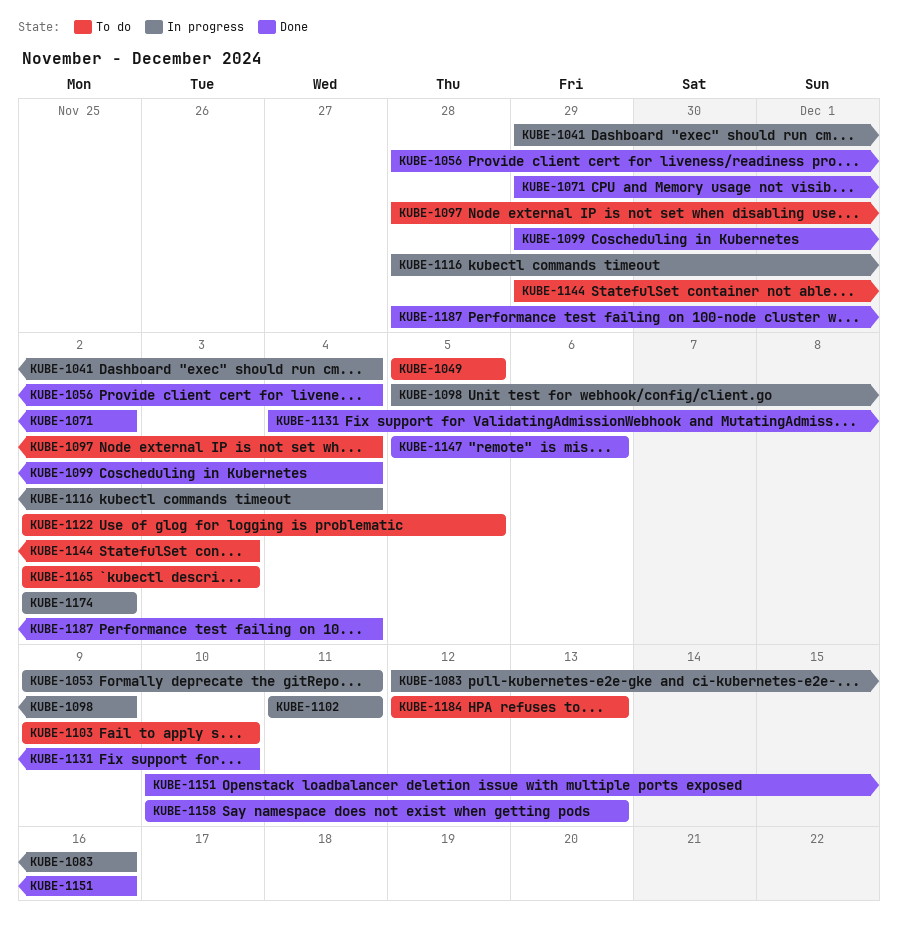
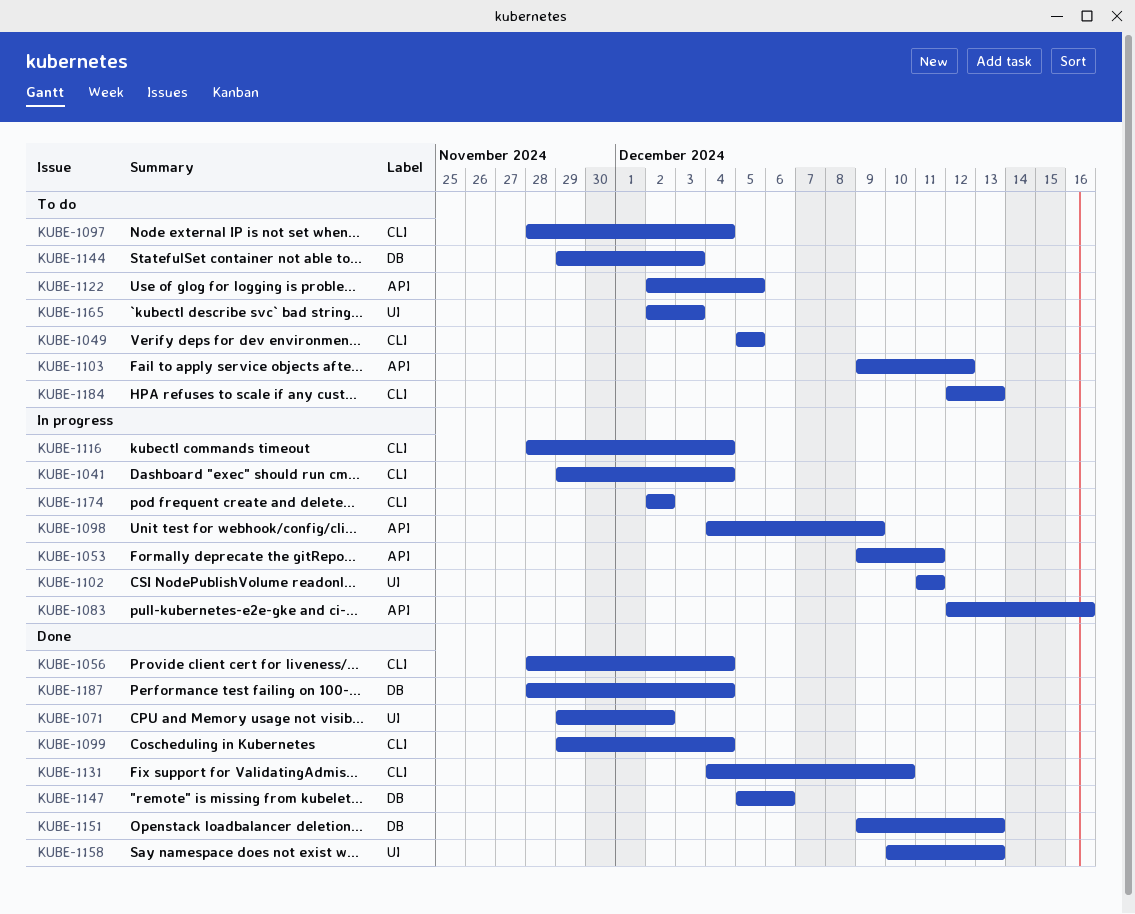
KUBE-1098, start: Dec 5 -> Dec 4
KUBE-1103, due: Dec 10 -> Dec 12
KUBE-1151, start: Dec 10 -> Dec 9
KUBE-1151, due: Dec 16 -> Dec 13

